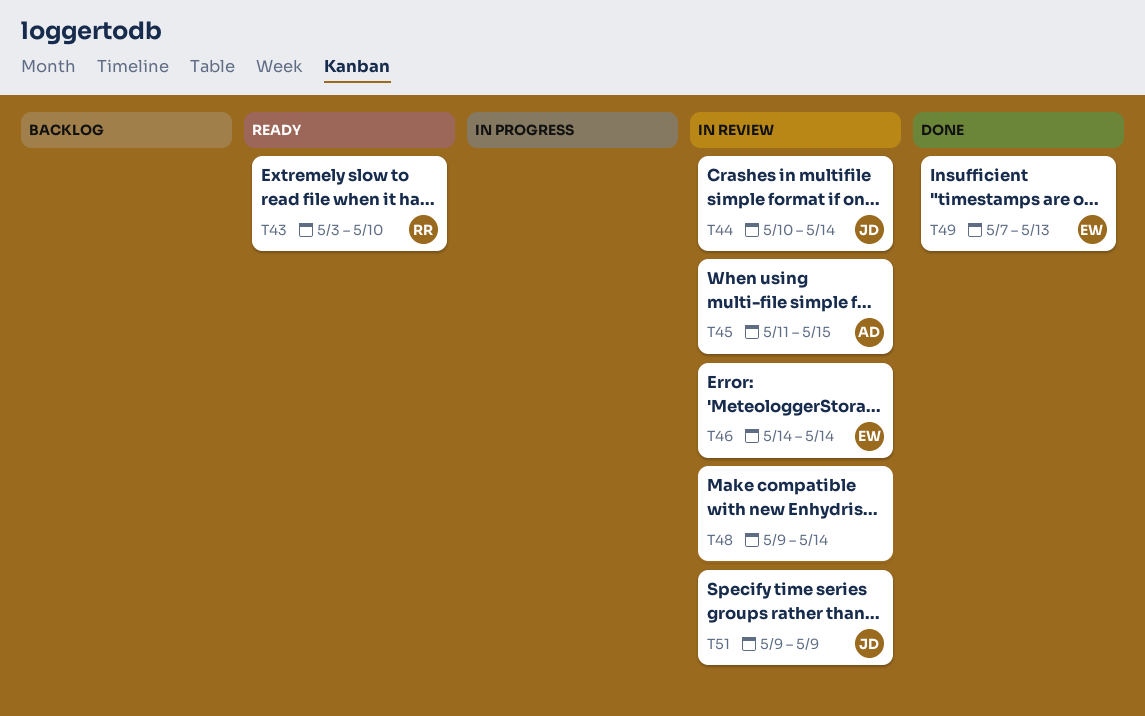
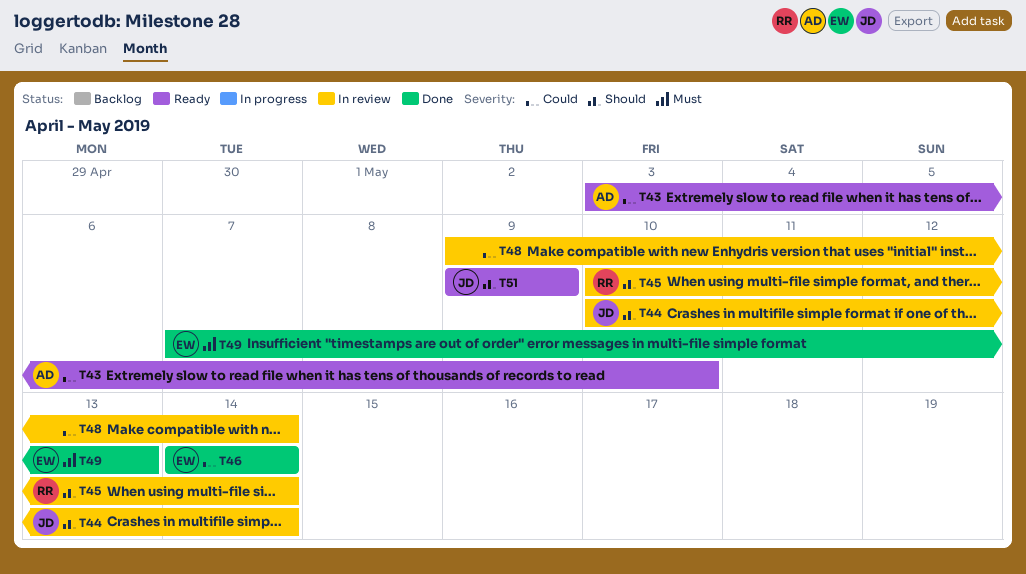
T43, owner: RR -> AD
T45, owner: AD -> RR
T45, start: May 11 -> May 10
T45, due: May 15 -> May 14
T46, status: In review -> Done
T51, status: In review -> Ready

